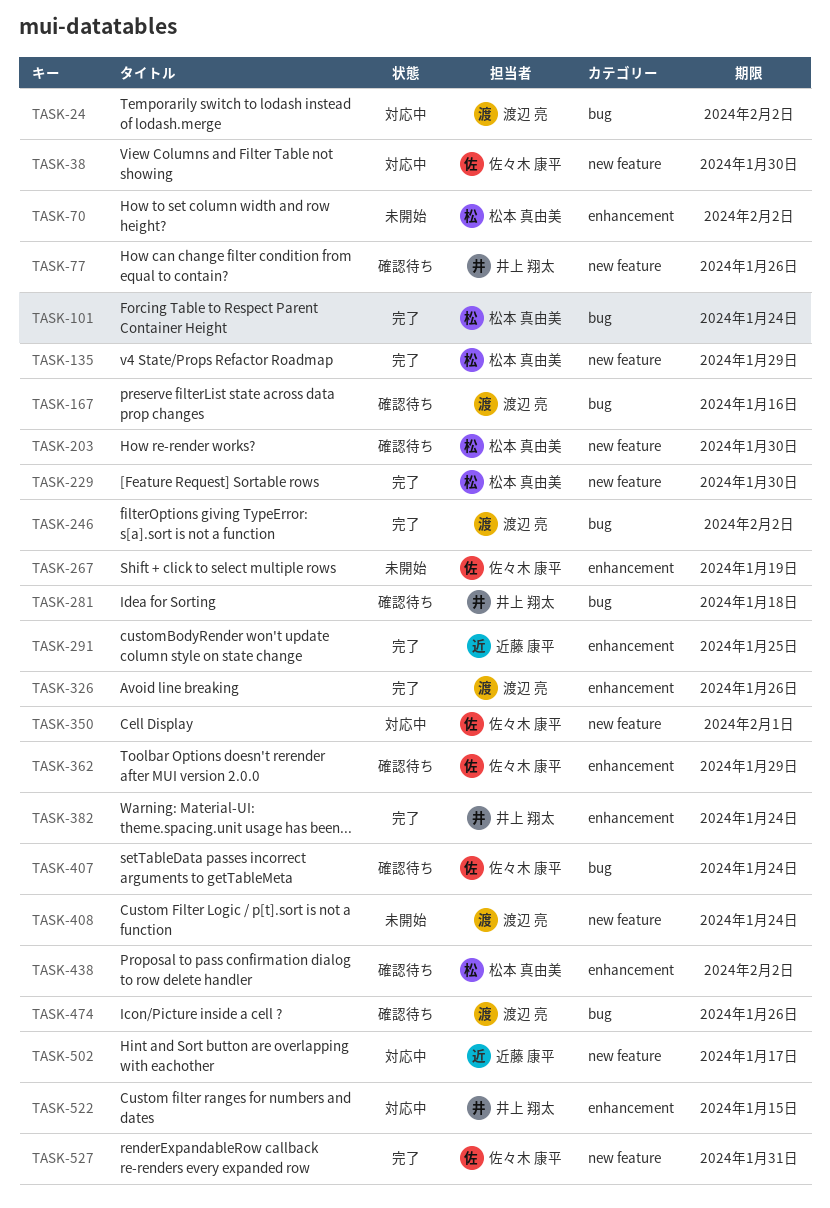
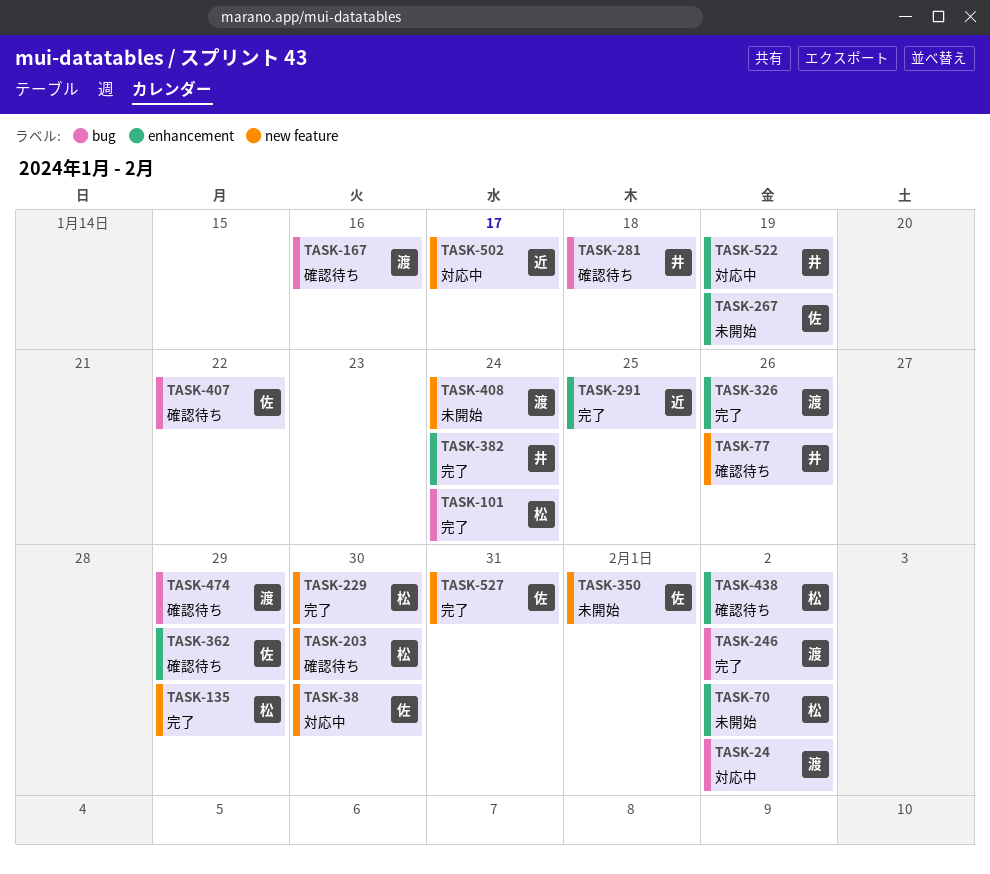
TASK-350, status: 対応中 -> 未開始
TASK-407, due: Jan 24 -> Jan 22
TASK-474, due: Jan 26 -> Jan 29
TASK-522, due: Jan 15 -> Jan 19

